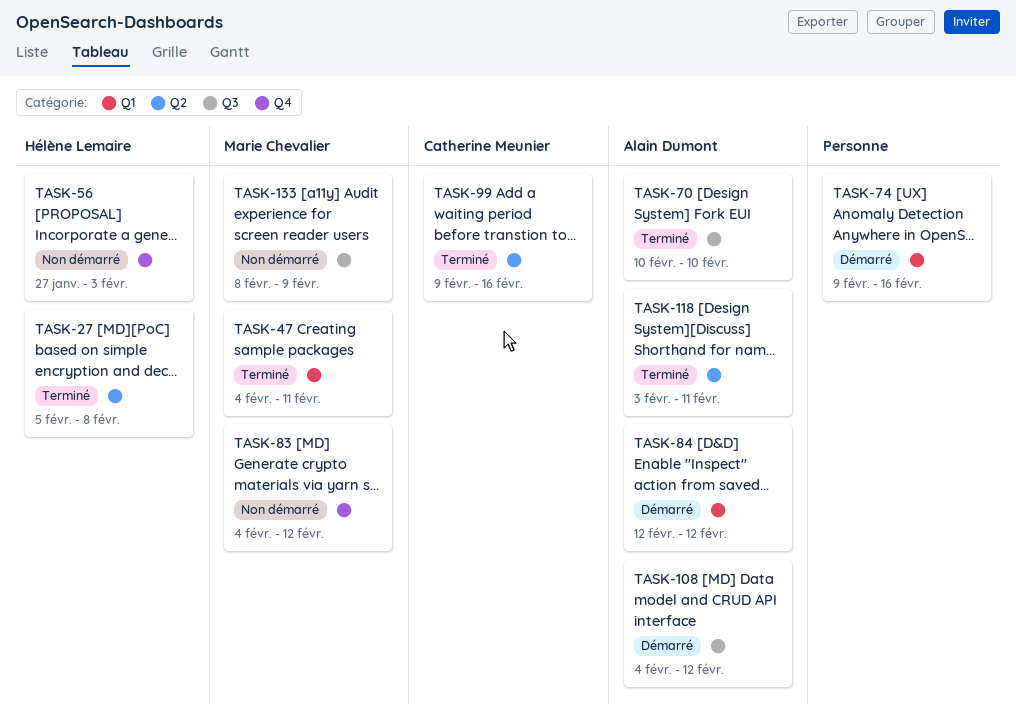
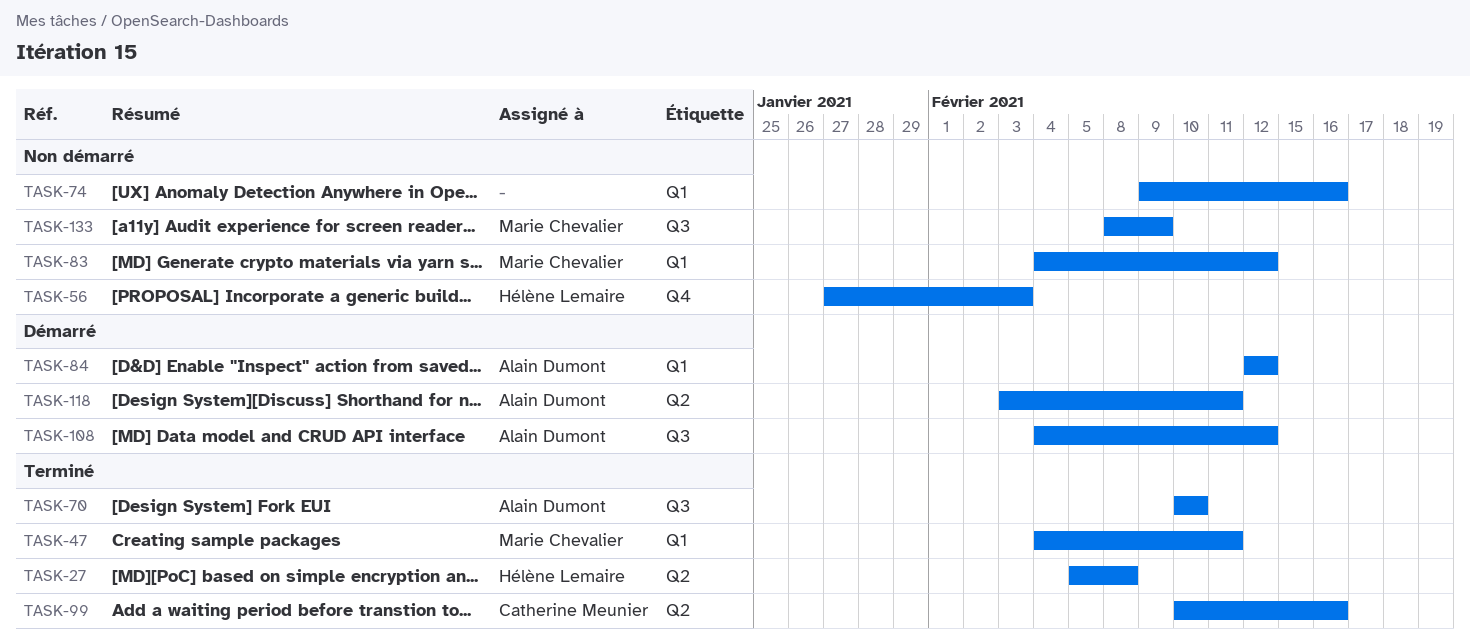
TASK-74, status: Démarré -> Non démarré
TASK-83, label: Q4 -> Q1
TASK-99, start: Feb 9 -> Feb 10
TASK-118, status: Terminé -> Démarré

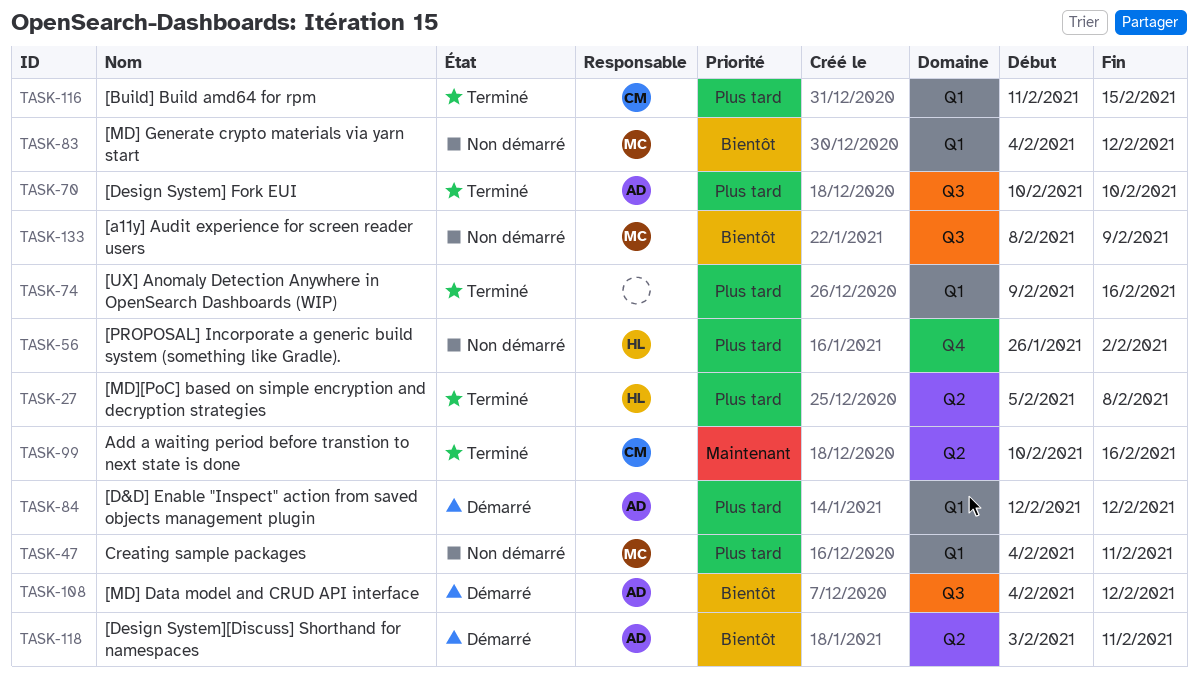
TASK-47, status: Terminé -> Non démarré
TASK-56, start: Jan 27 -> Jan 26
TASK-56, due: Feb 3 -> Feb 2
TASK-74, status: Non démarré -> Terminé
TASK-116: none -> present

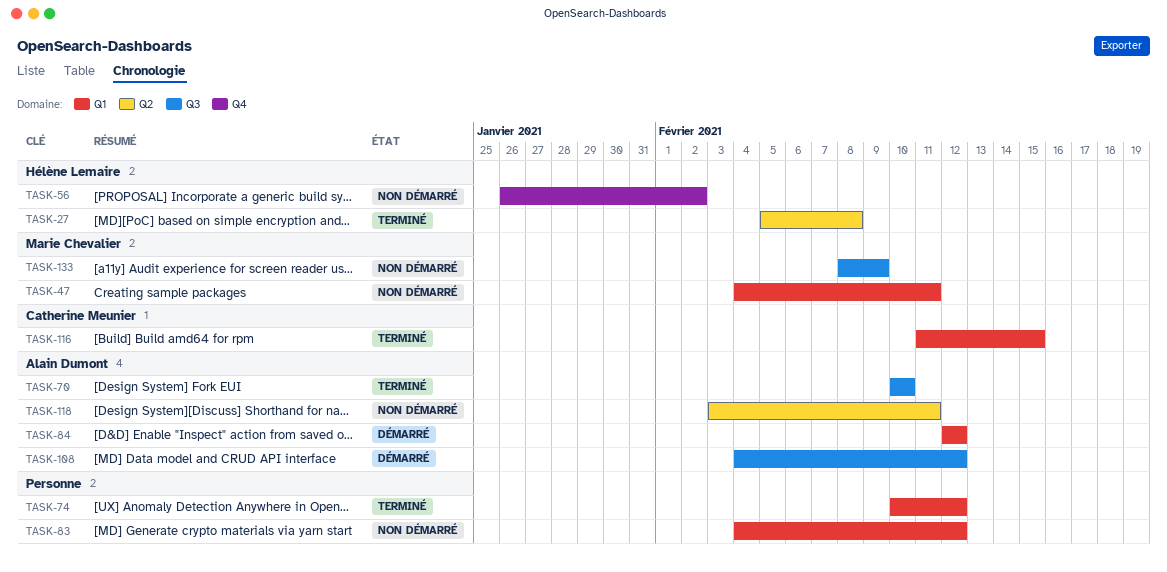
TASK-74, start: Feb 9 -> Feb 10
TASK-74, due: Feb 16 -> Feb 12
TASK-83, owner: Marie Chevalier -> none
TASK-99: present -> none
TASK-118, status: Démarré -> Non démarré

